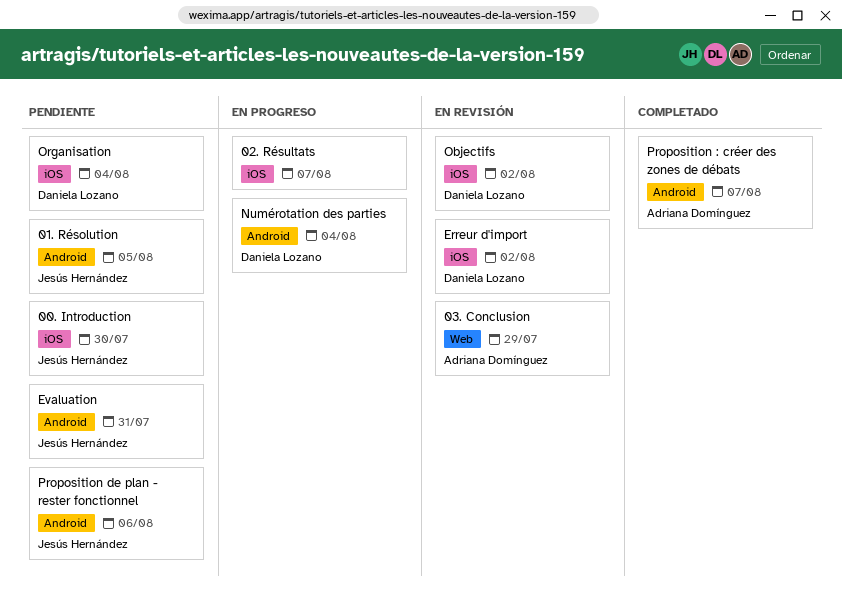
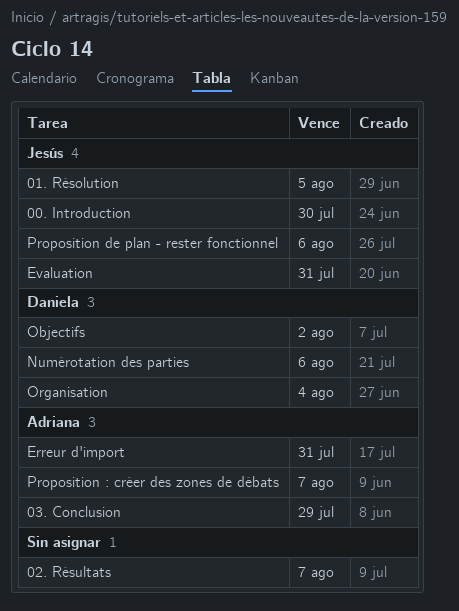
Erreur d'import, owner: Daniela Lozano -> Adriana Domínguez
Erreur d'import, due: Aug 2 -> Jul 31
Numérotation des parties, due: Aug 4 -> Aug 6

